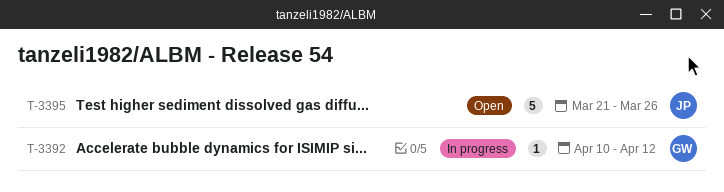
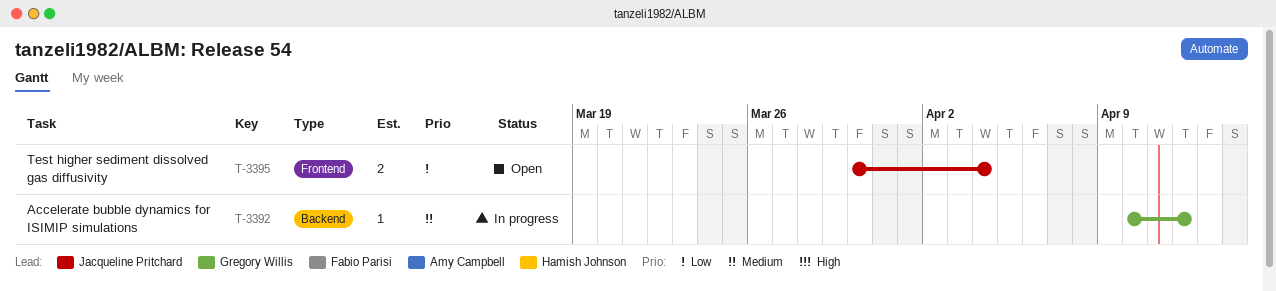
T-3395, estimate: 5 -> 2
T-3395, start: Mar 21 -> Mar 30
T-3395, due: Mar 26 -> Apr 4

